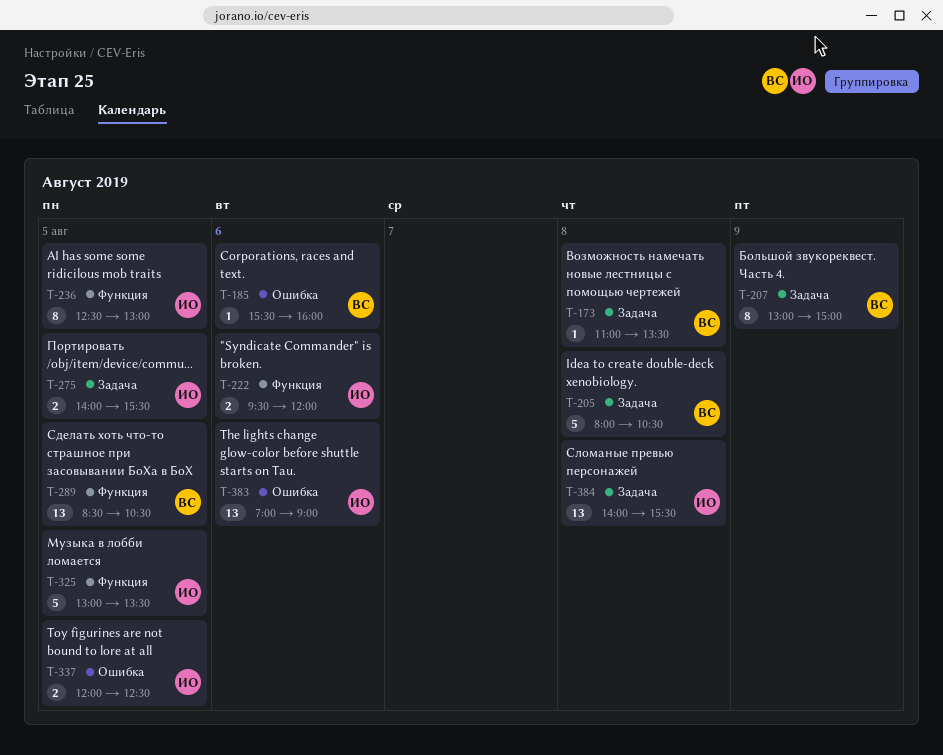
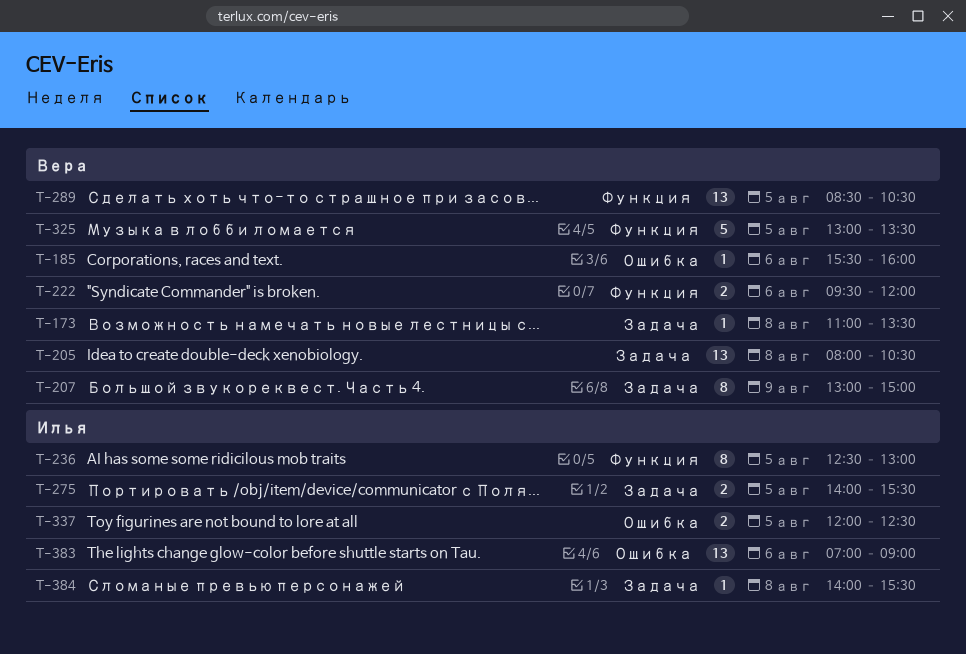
T-205, estimate: 5 -> 13
T-222, owner: Илья -> Вера
T-325, owner: Илья -> Вера
T-384, estimate: 13 -> 1

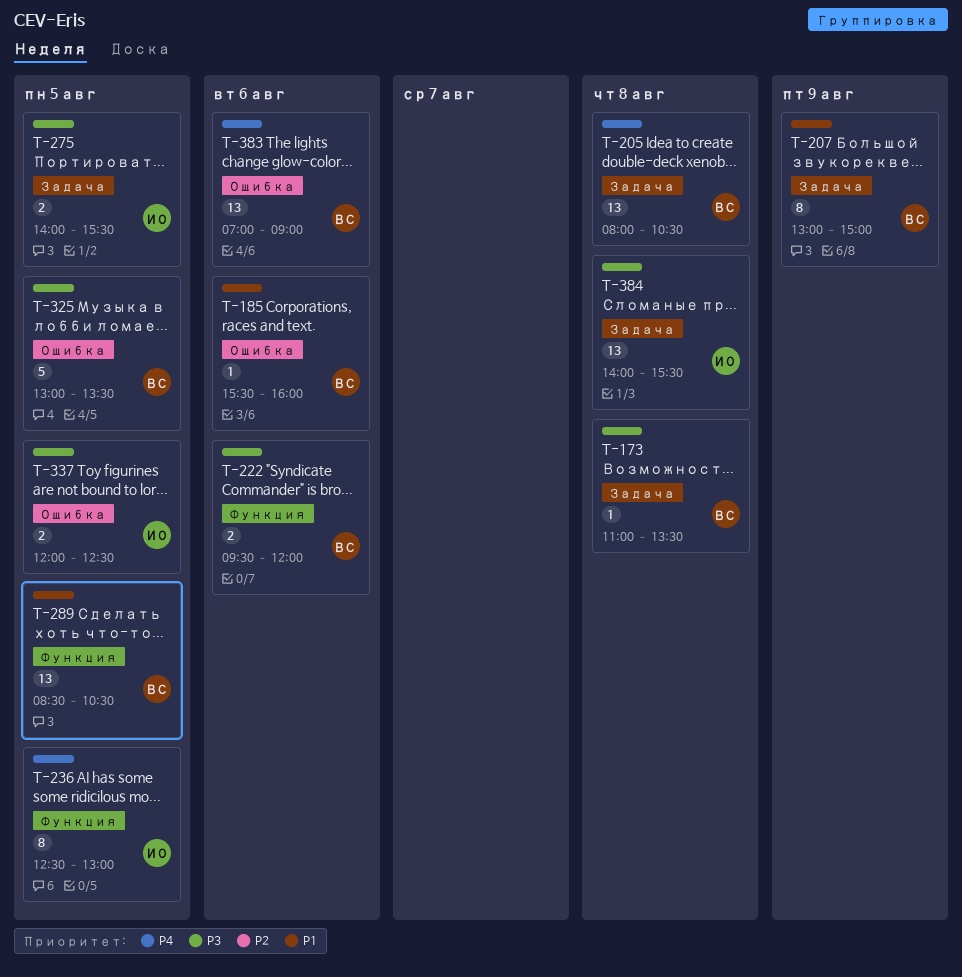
T-325, label: Функция -> Ошибка
T-383, owner: Илья -> Вера
T-384, estimate: 1 -> 13

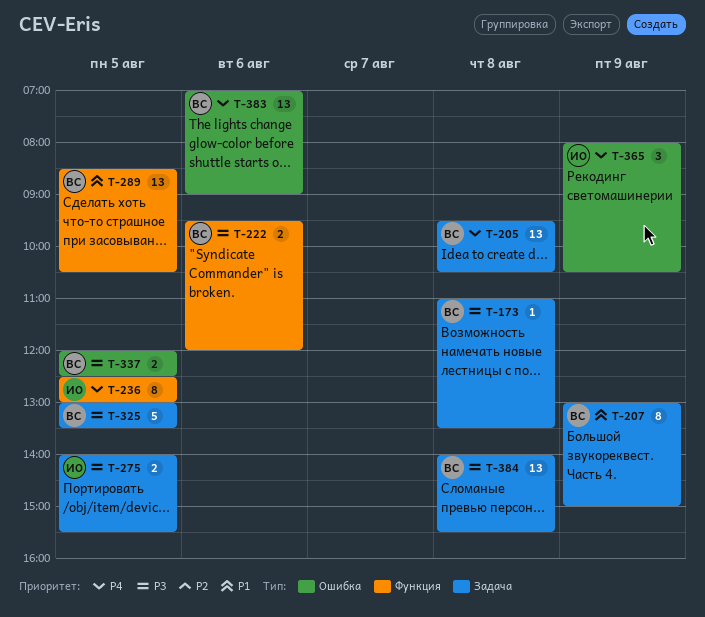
T-185: present -> none
T-205, begins: 08:00 -> 09:30
T-325, label: Ошибка -> Задача
T-337, owner: ИО -> ВС
T-365: none -> present
T-384, owner: ИО -> ВС

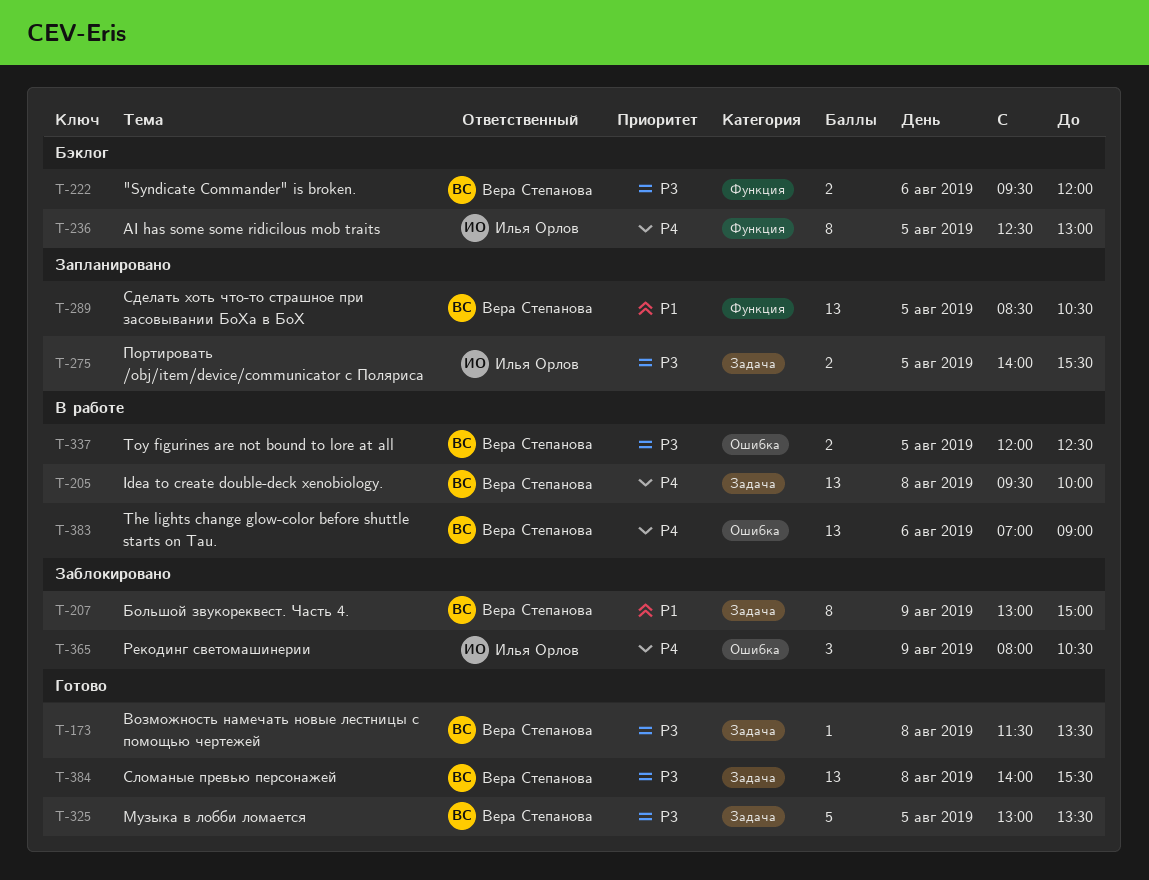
T-173, begins: 11:00 -> 11:30
T-205, ends: 10:30 -> 10:00

